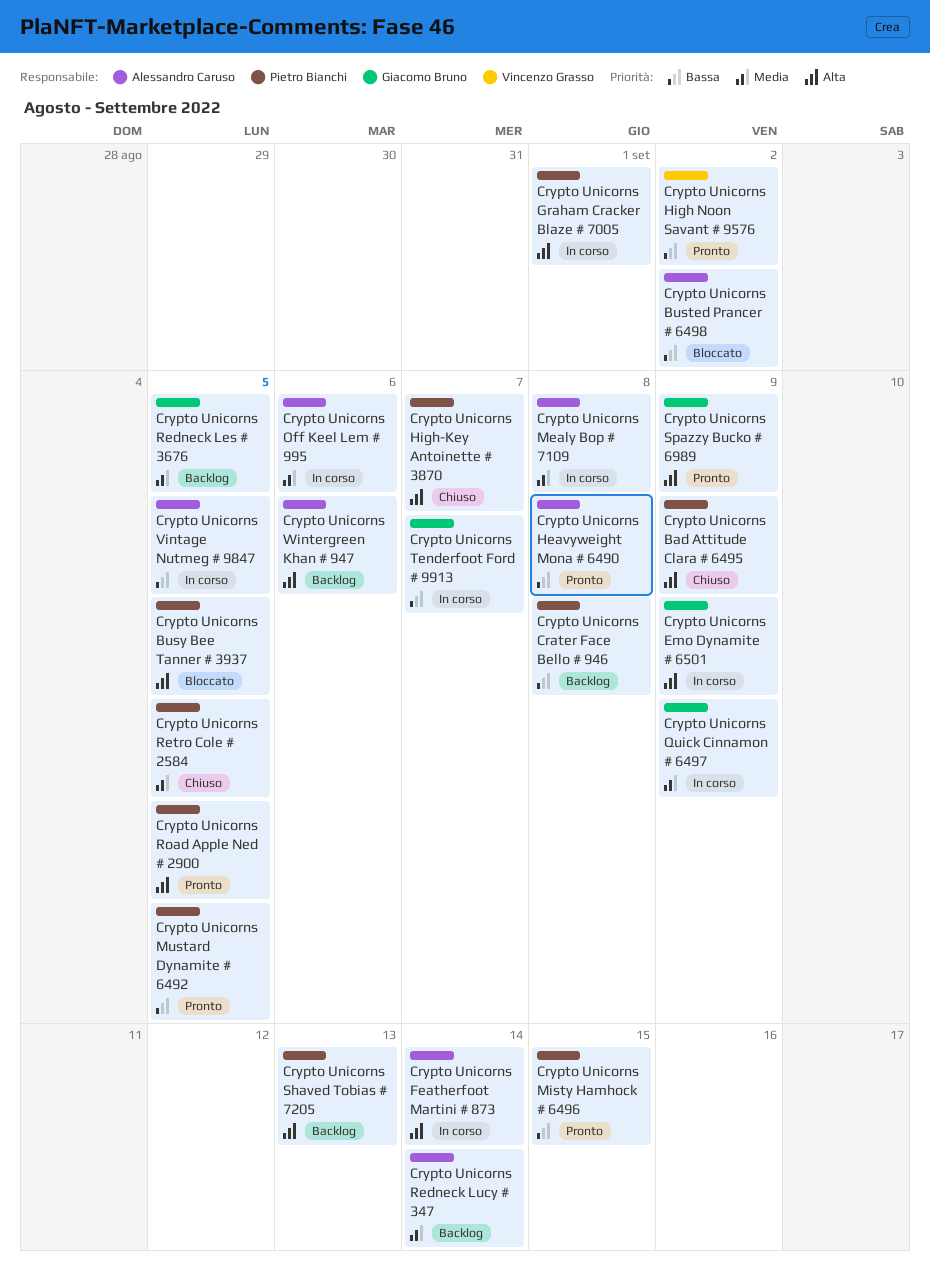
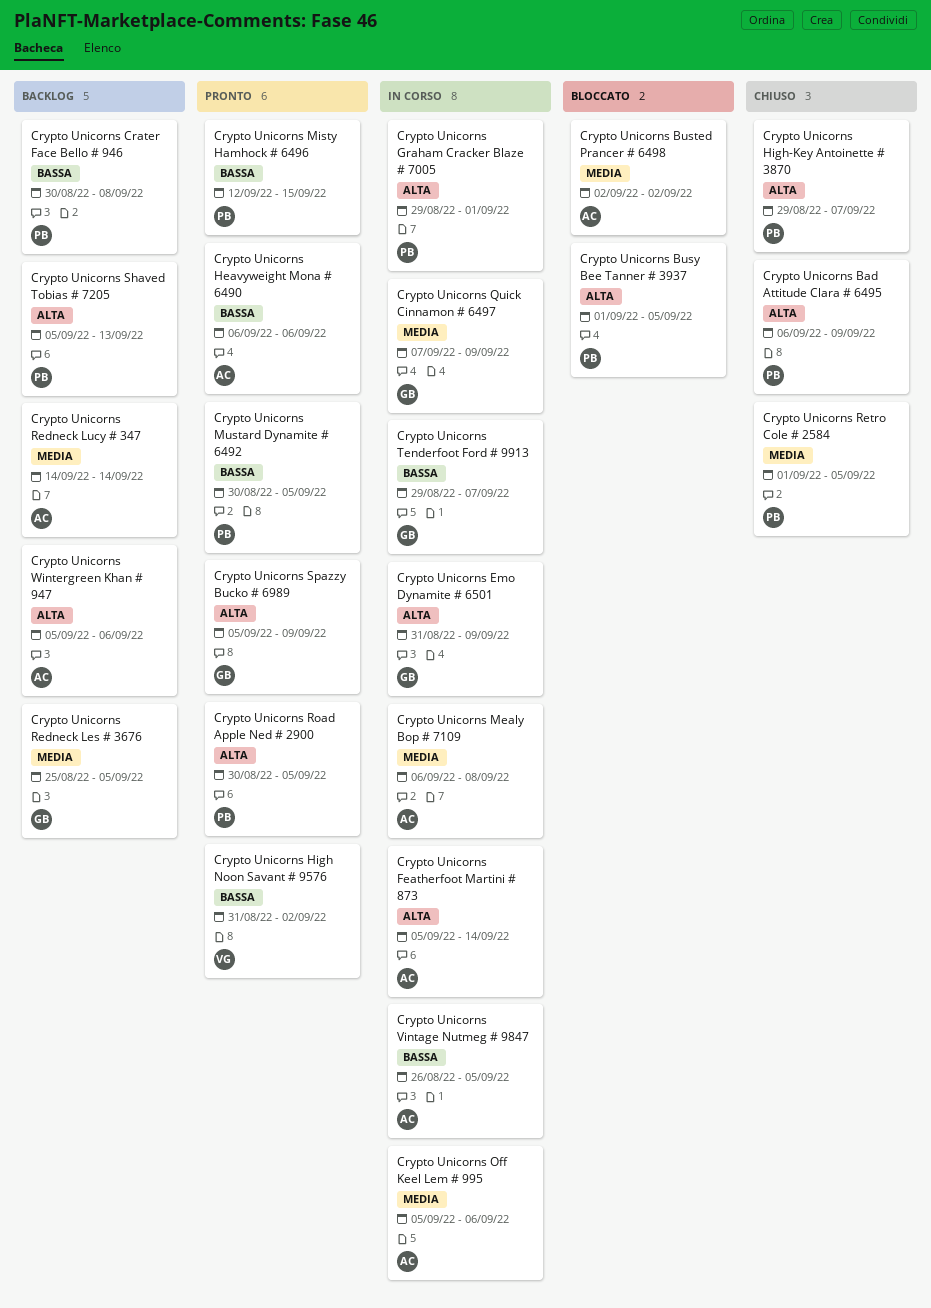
Crypto Unicorns Busted Prancer # 6498, priority: Bassa -> Media
Crypto Unicorns Heavyweight Mona # 6490, due: Sep 8 -> Sep 6

